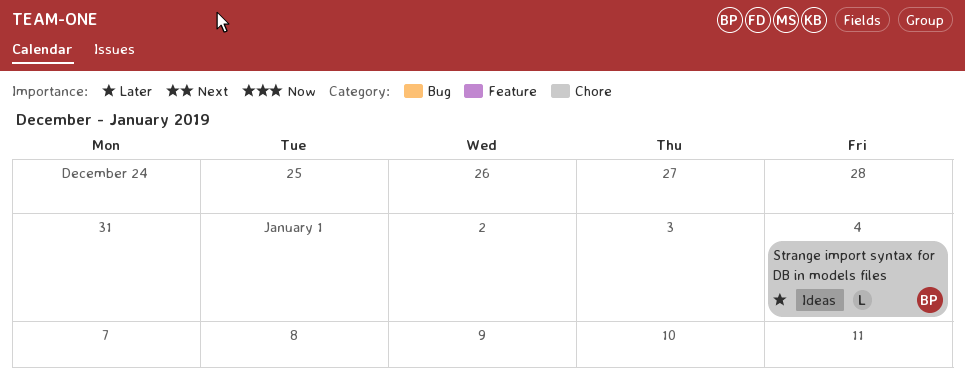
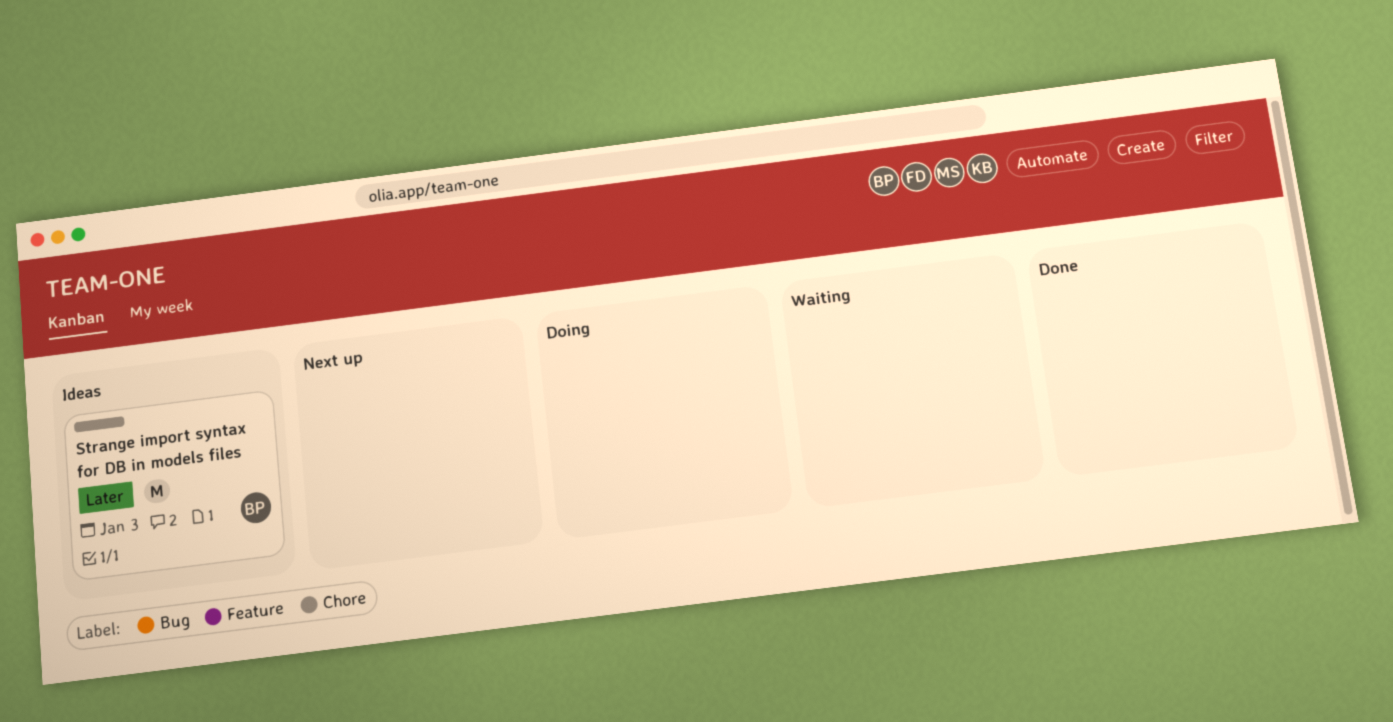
Strange import syntax for DB in models files, estimate: L -> M
Strange import syntax for DB in models files, due: Jan 4 -> Jan 3

